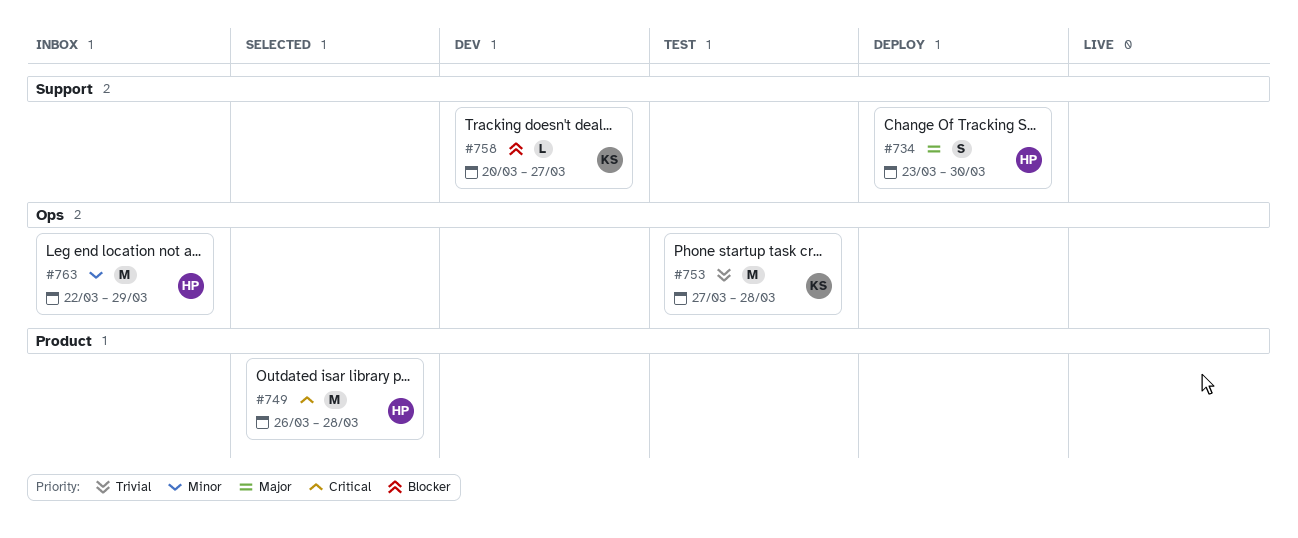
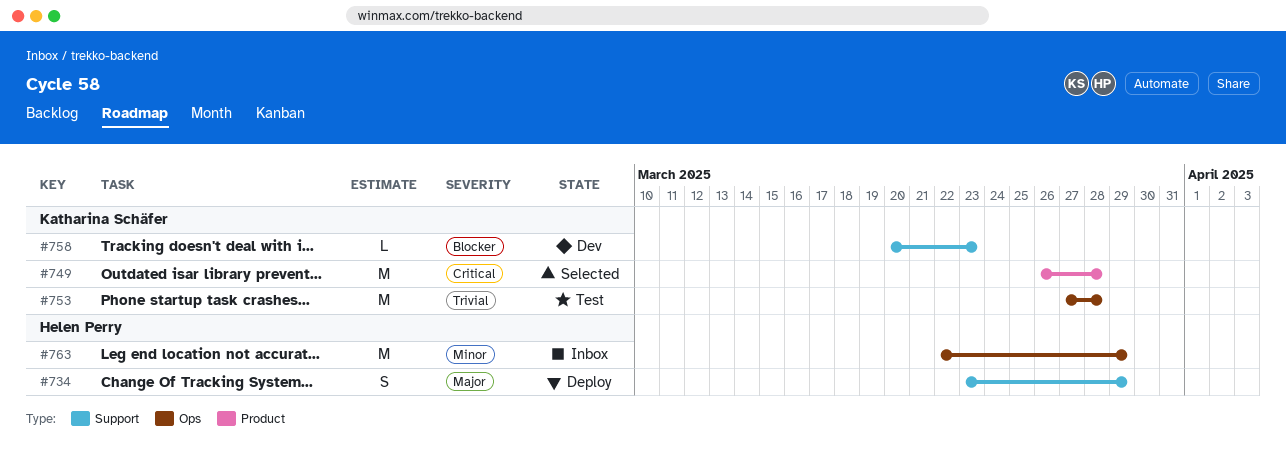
#734, due: Mar 30 -> Mar 29
#749, owner: Helen Perry -> Katharina Schäfer
#758, due: Mar 27 -> Mar 23

